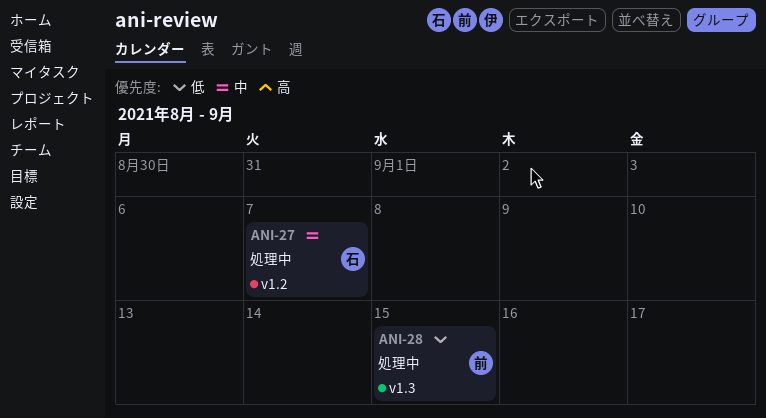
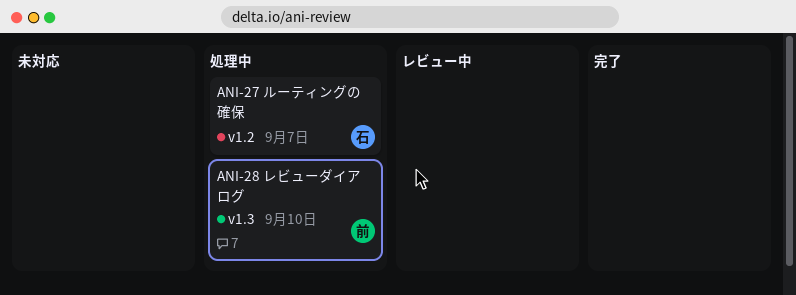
ANI-28, due: Sep 15 -> Sep 10

